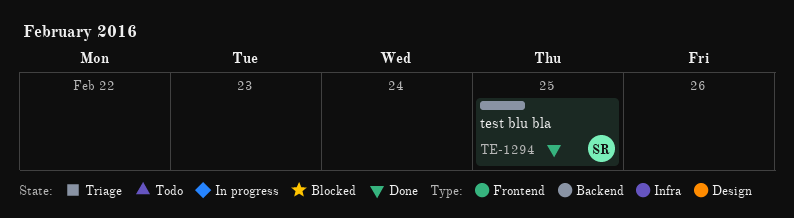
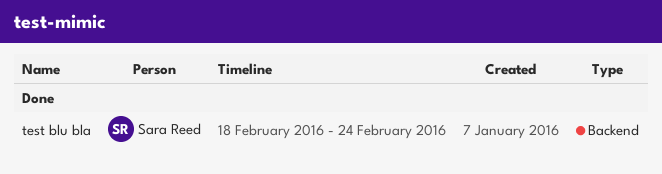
test blu bla, due: Feb 25 -> Feb 24

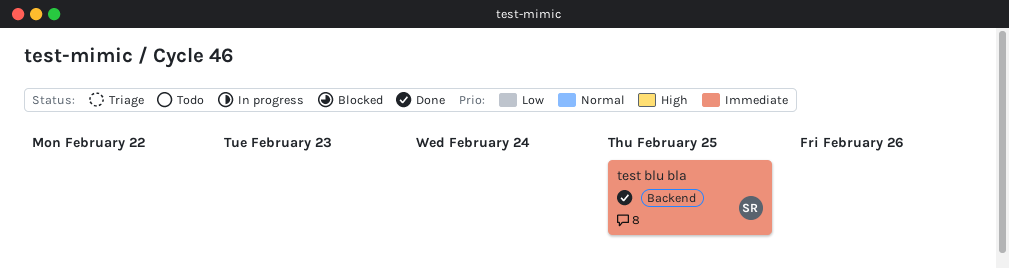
test blu bla, due: Feb 24 -> Feb 25

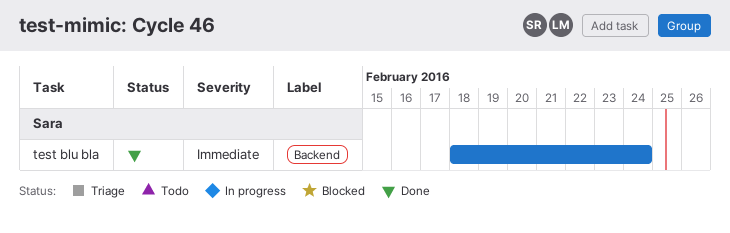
test blu bla, due: Feb 25 -> Feb 24

